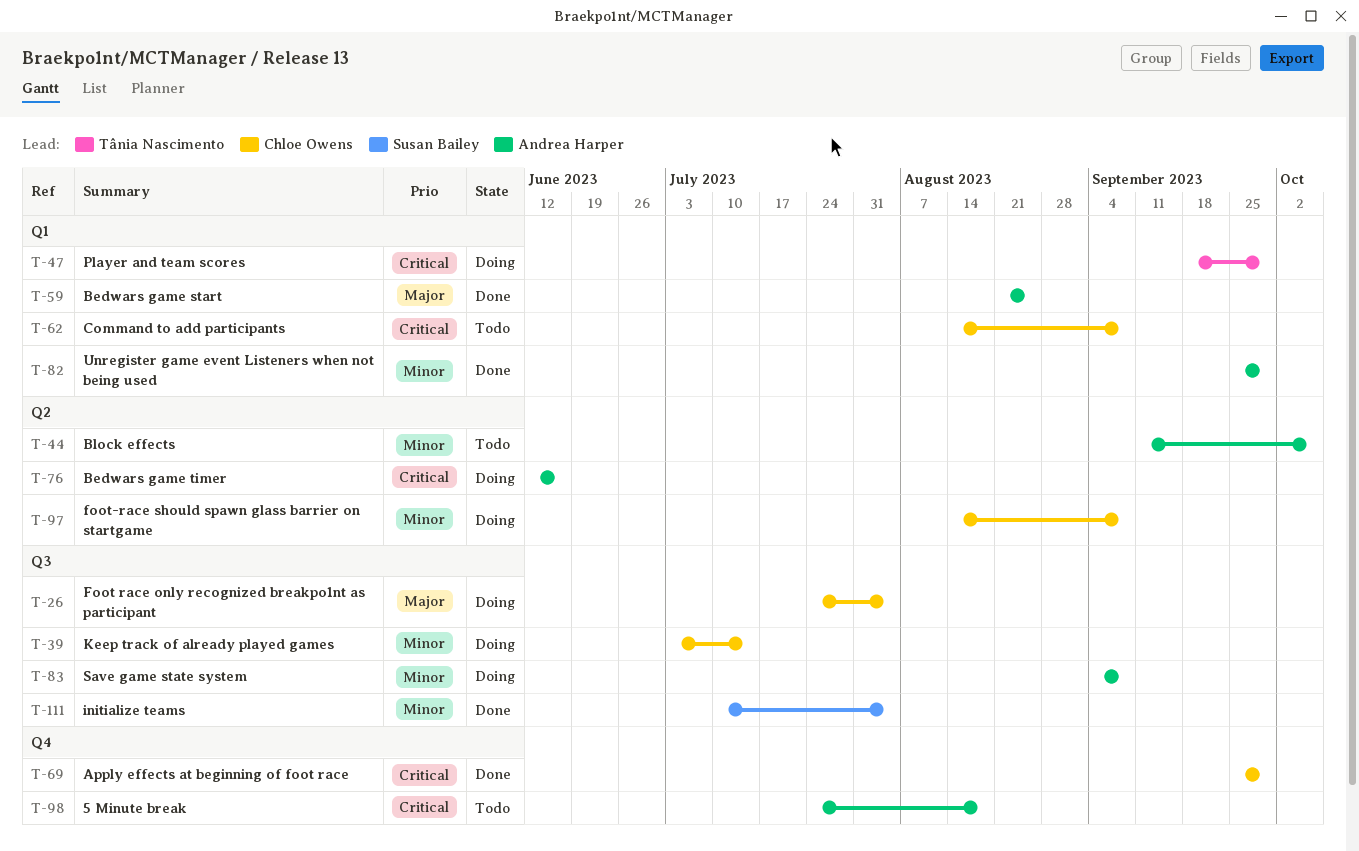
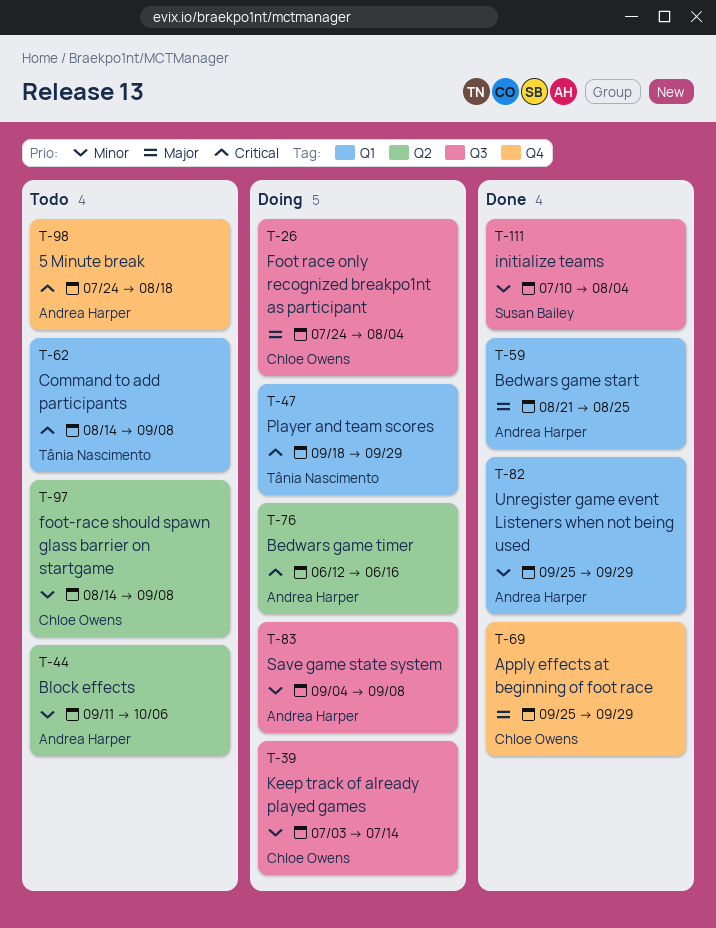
T-62, owner: Chloe Owens -> Tânia Nascimento
T-69, priority: Critical -> Major
T-97, status: Doing -> Todo

